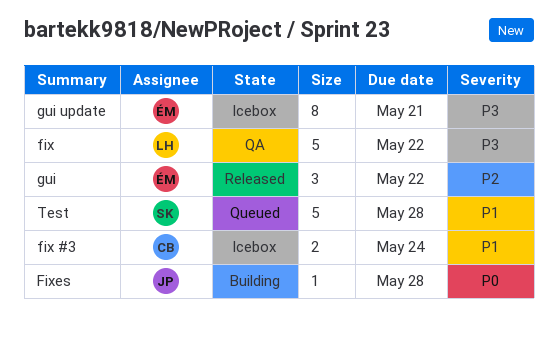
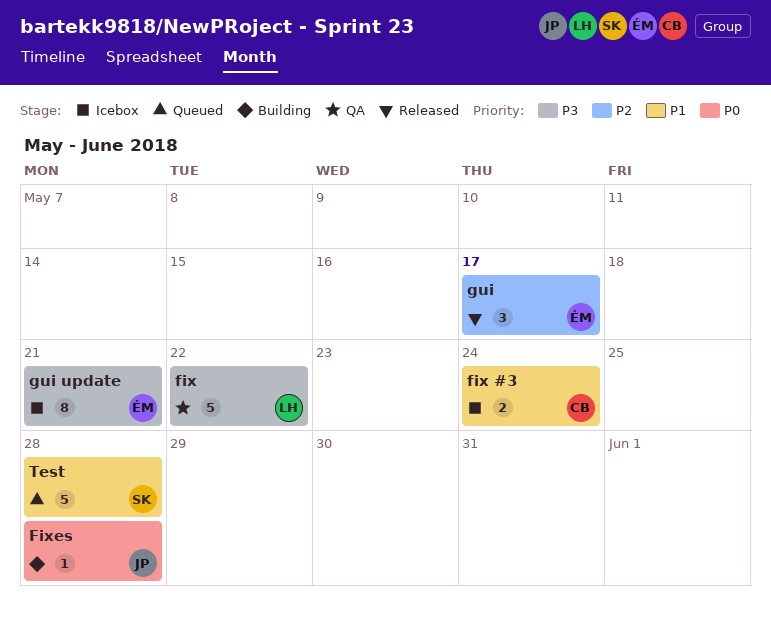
gui, due: May 22 -> May 17

